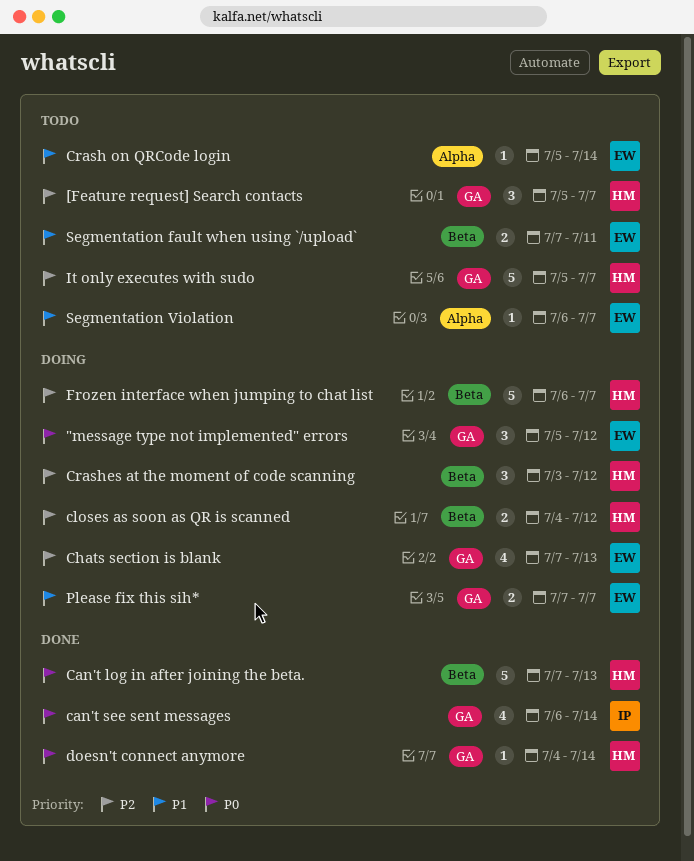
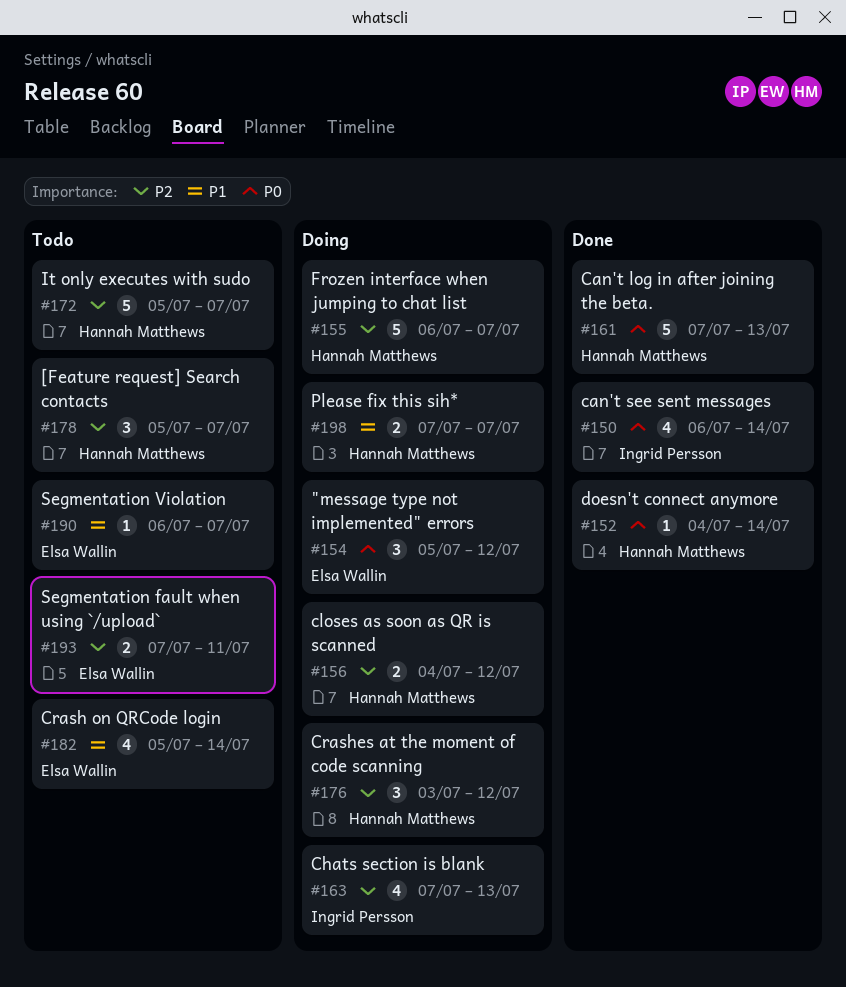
Chats section is blank, owner: Elsa Wallin -> Ingrid Persson
Crash on QRCode login, estimate: 1 -> 4
Please fix this sih*, owner: Elsa Wallin -> Hannah Matthews
Segmentation fault when using `/upload`, priority: P1 -> P2

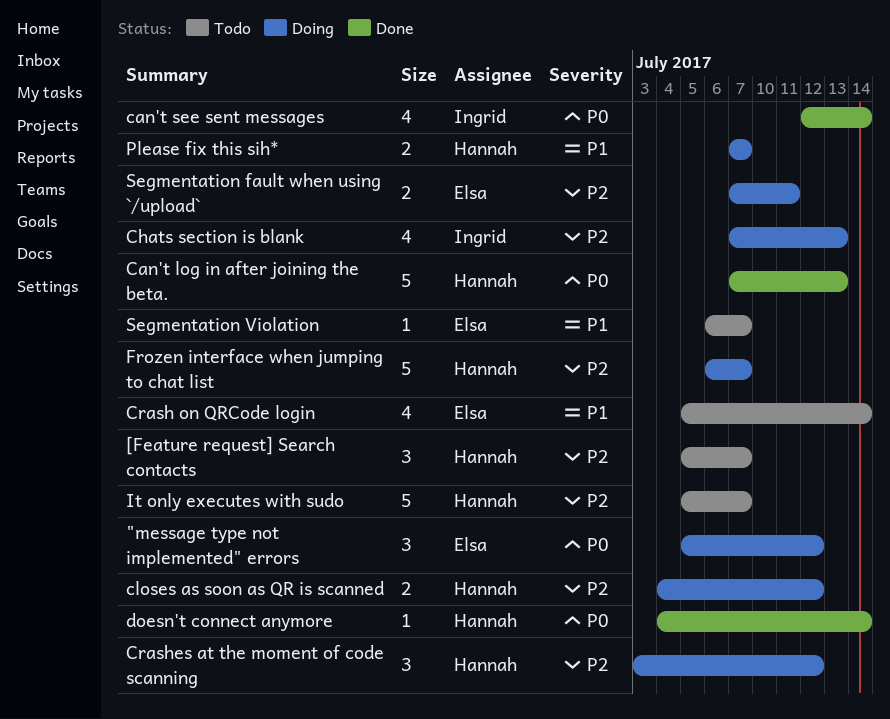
can't see sent messages, start: Jul 6 -> Jul 12
Segmentation fault when using `/upload`, status: Todo -> Doing

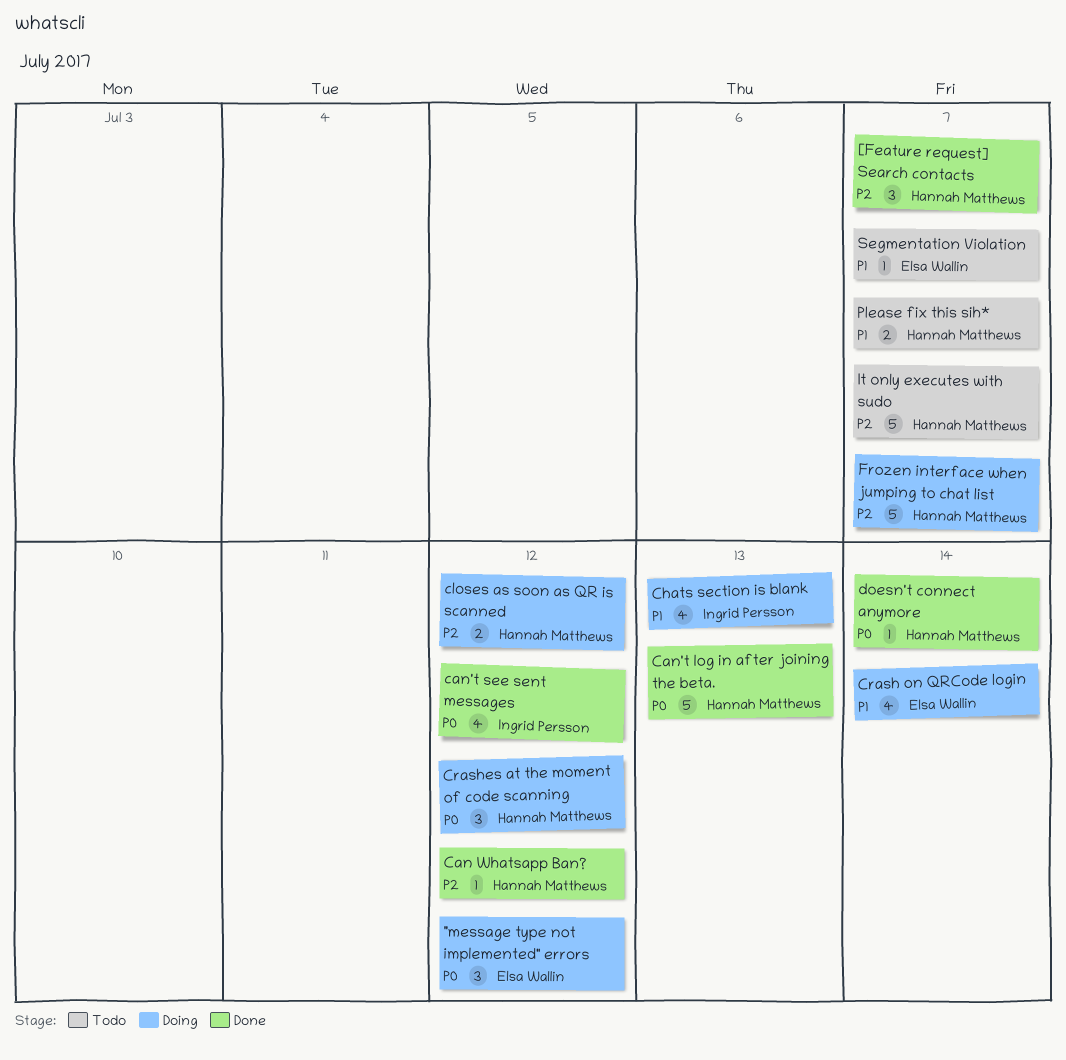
[Feature request] Search contacts, status: Todo -> Done
Can Whatsapp Ban?: none -> present
can't see sent messages, due: Jul 14 -> Jul 12
Chats section is blank, priority: P2 -> P1
Crash on QRCode login, status: Todo -> Doing
Crashes at the moment of code scanning, priority: P2 -> P0
Please fix this sih*, status: Doing -> Todo
Segmentation fault when using `/upload`: present -> none

